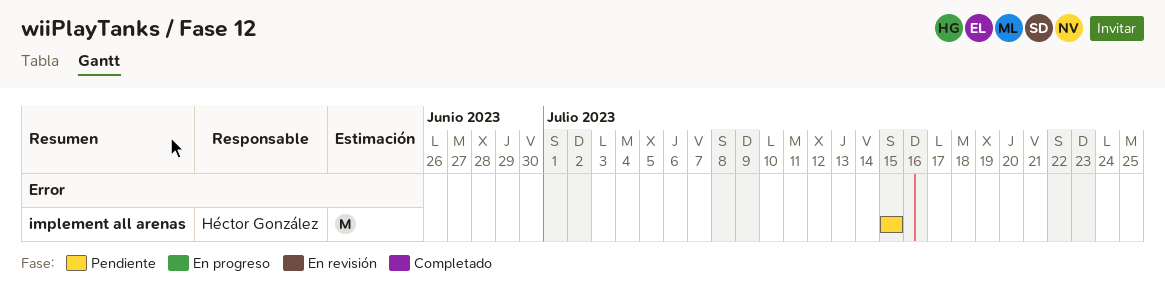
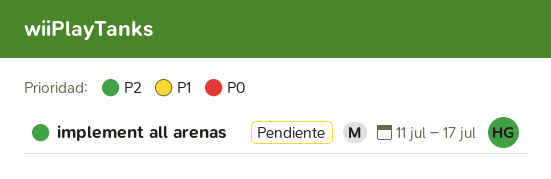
implement all arenas, start: Jul 15 -> Jul 11
implement all arenas, due: Jul 15 -> Jul 17

